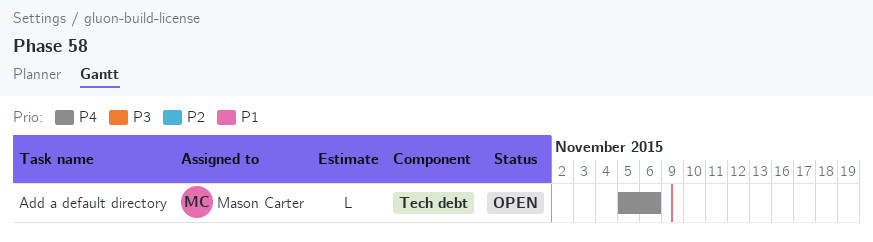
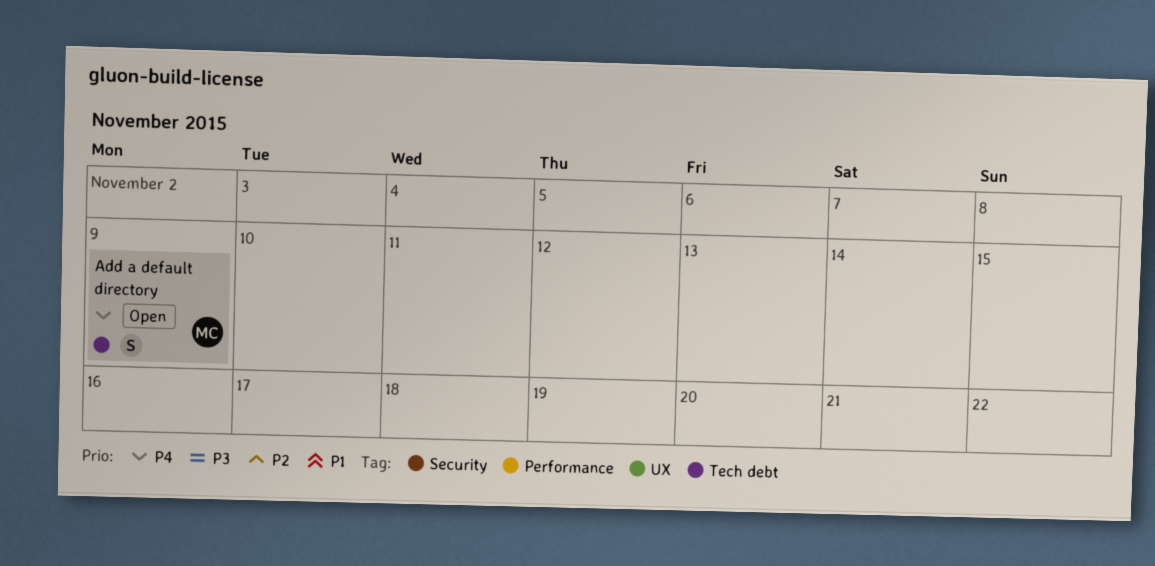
Add a default directory, estimate: L -> S
Add a default directory, due: Nov 6 -> Nov 9

